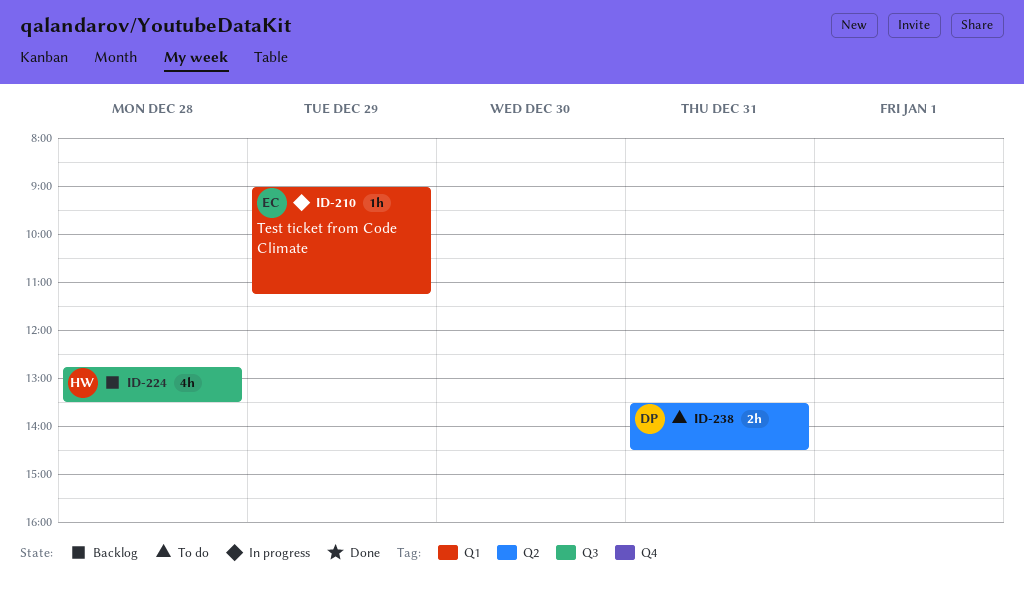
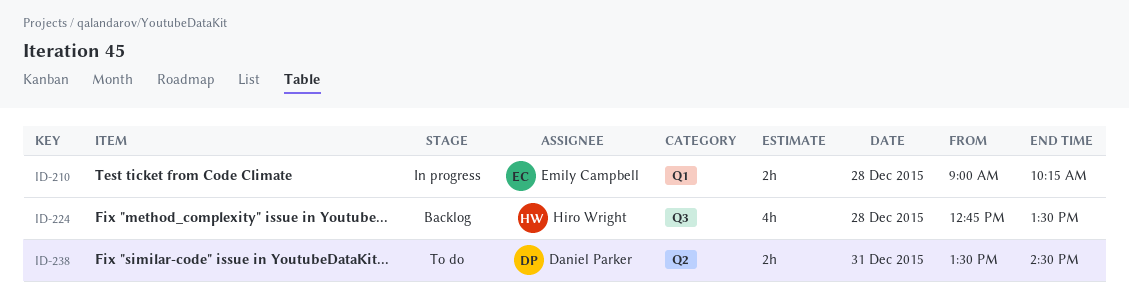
ID-210, estimate: 1h -> 2h
ID-210, day: Dec 29 -> Dec 28
ID-210, ends: 11:15 -> 10:15

